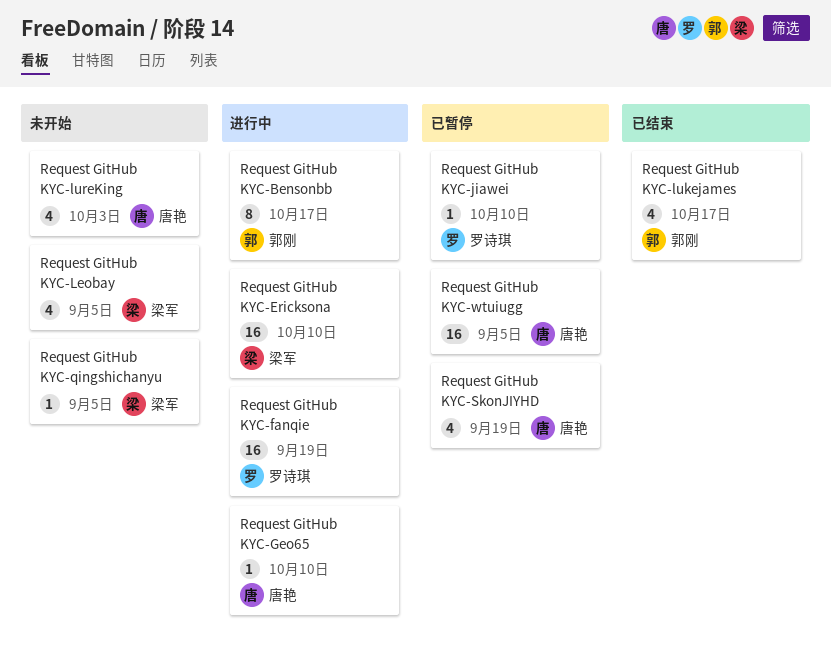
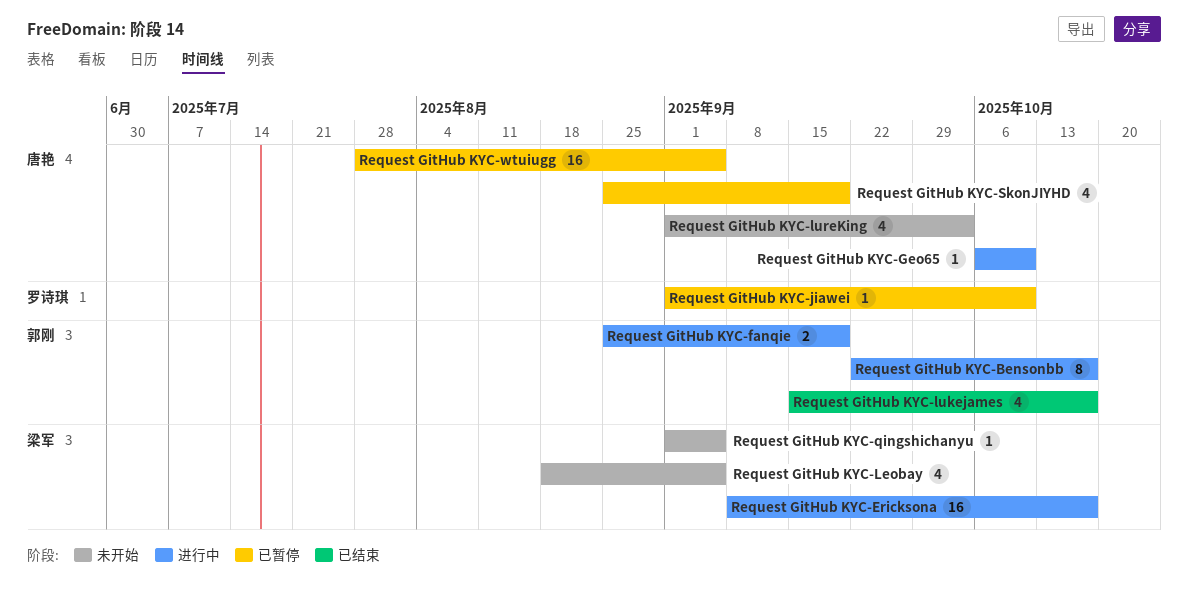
Request GitHub KYC-Ericksona, due: Oct 10 -> Oct 17
Request GitHub KYC-fanqie, owner: 罗诗琪 -> 郭刚
Request GitHub KYC-fanqie, estimate: 16 -> 2

